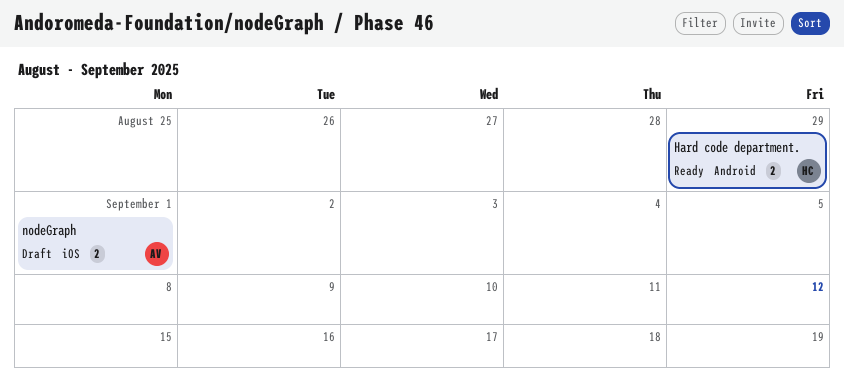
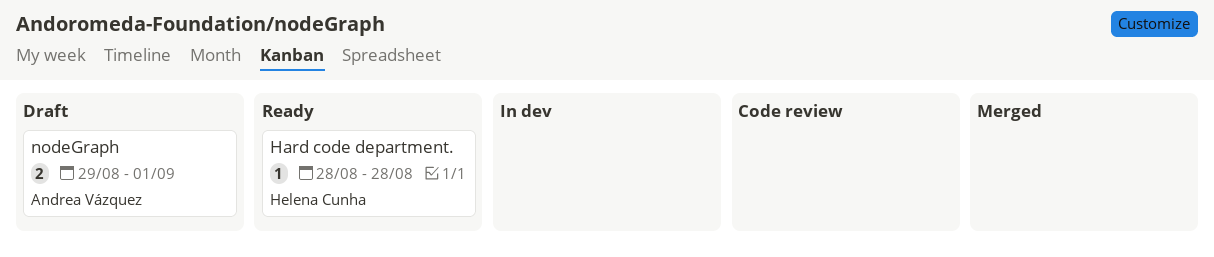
Hard code department., estimate: 2 -> 1
Hard code department., due: Aug 29 -> Aug 28

